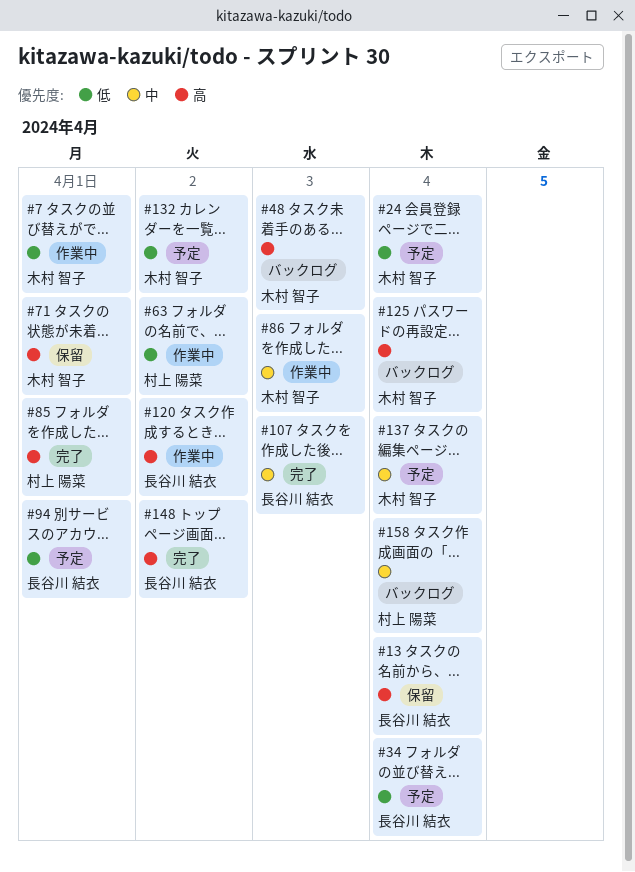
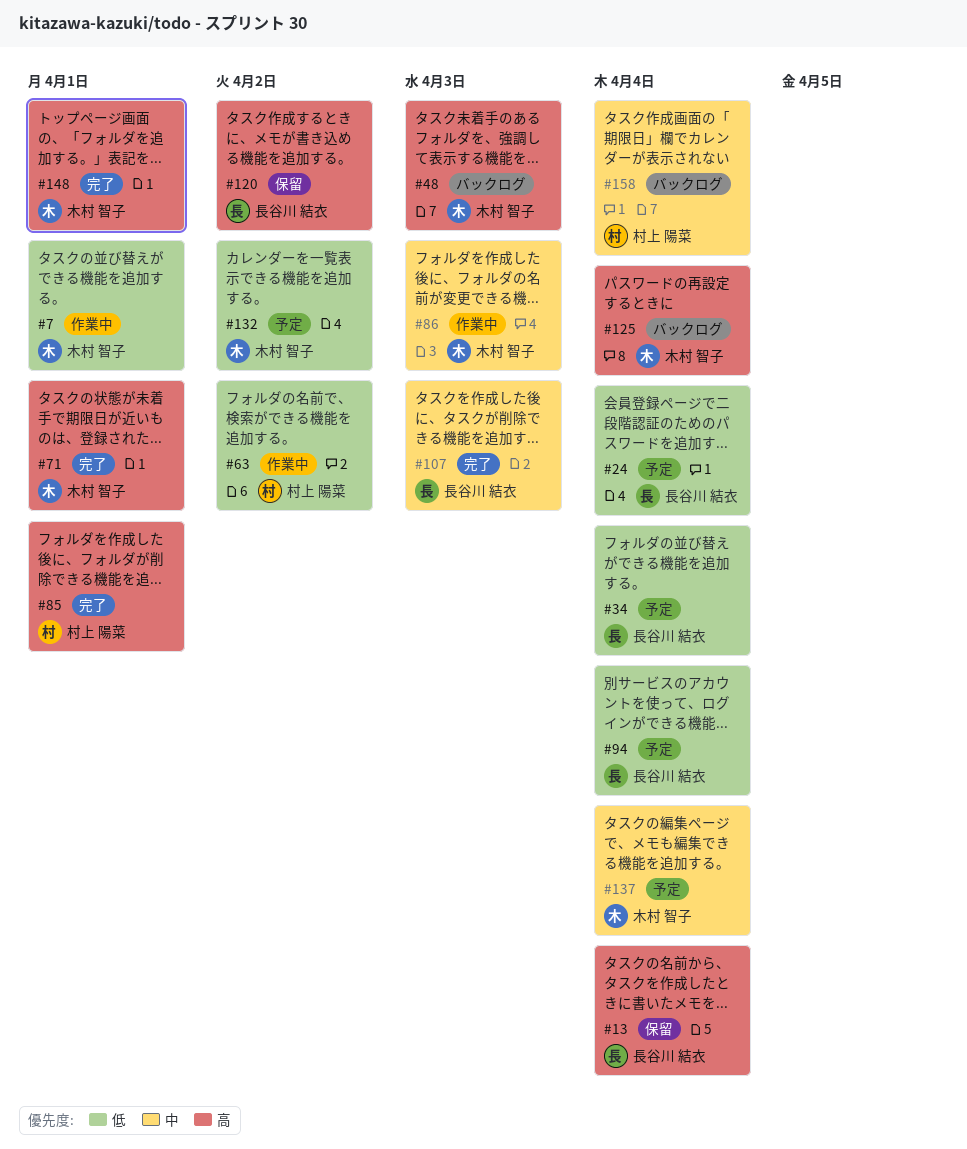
#24, owner: 木村 智子 -> 長谷川 結衣
#71, status: 保留 -> 完了
#94, due: Apr 1 -> Apr 4
#120, status: 作業中 -> 保留
#148, owner: 長谷川 結衣 -> 木村 智子
#148, due: Apr 2 -> Apr 1

